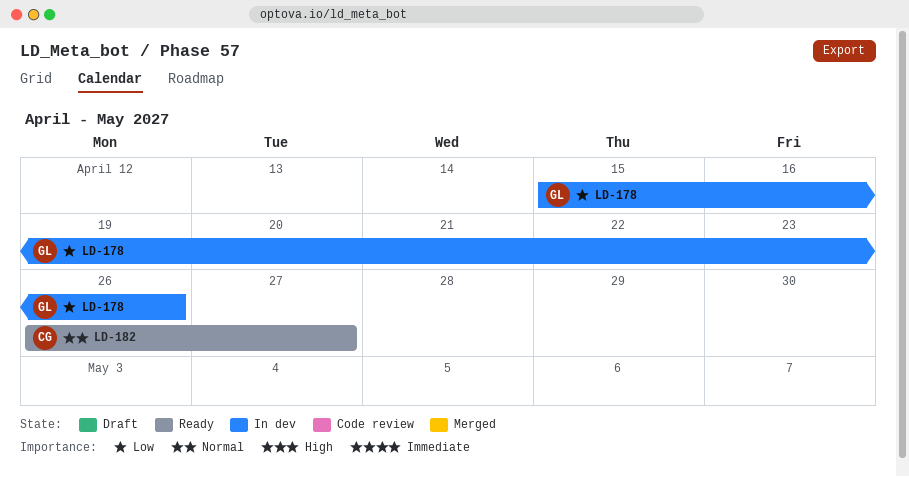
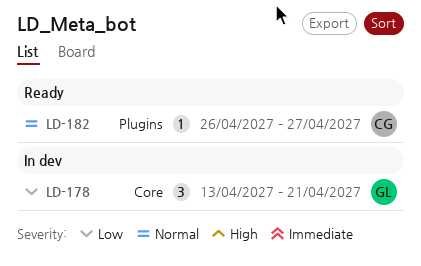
LD-178, start: Apr 15 -> Apr 13
LD-178, due: Apr 26 -> Apr 21

